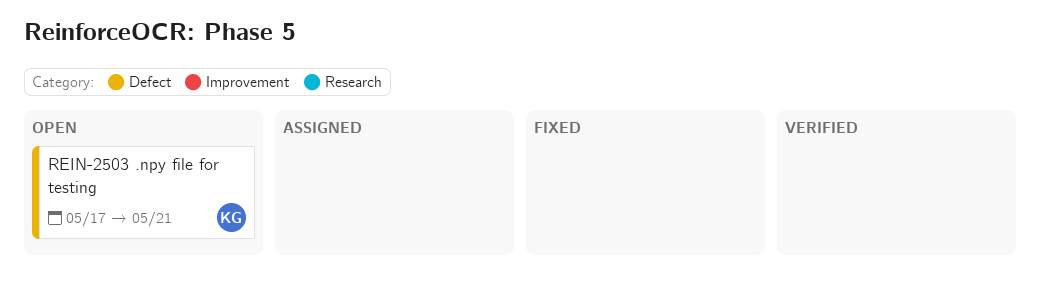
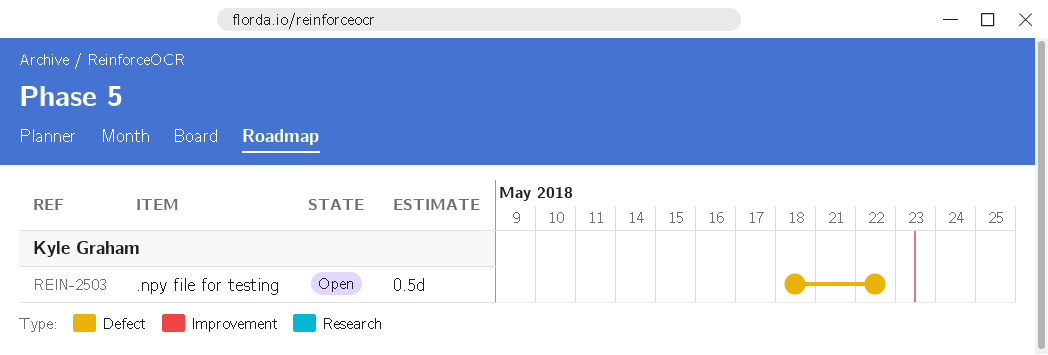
REIN-2503, start: May 17 -> May 18
REIN-2503, due: May 21 -> May 22

